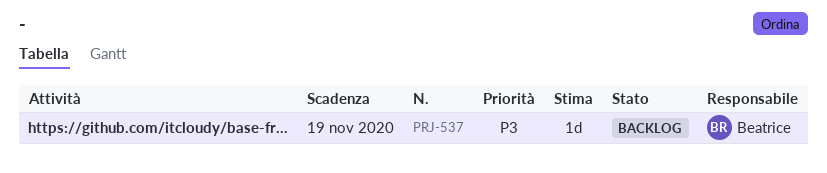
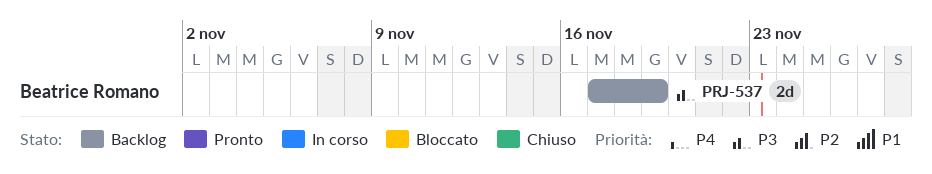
PRJ-537, estimate: 1d -> 2d

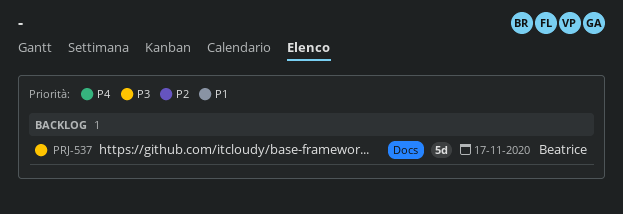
PRJ-537, estimate: 2d -> 5d
PRJ-537, due: Nov 19 -> Nov 17

